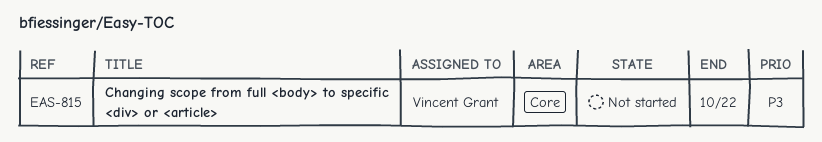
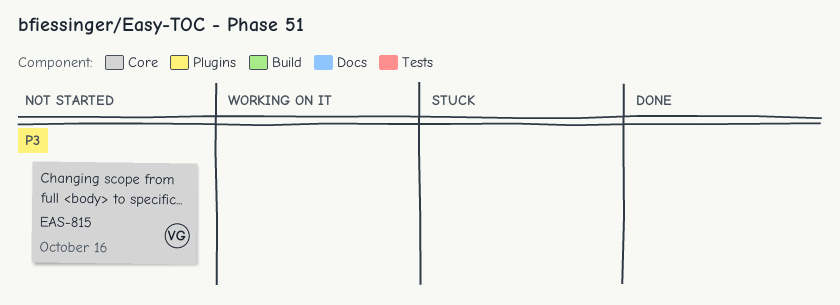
EAS-815, due: Oct 22 -> Oct 16

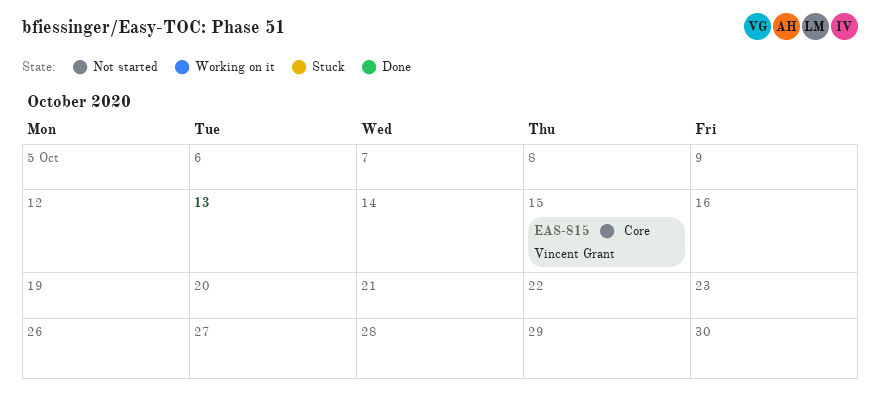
EAS-815, due: Oct 16 -> Oct 15

